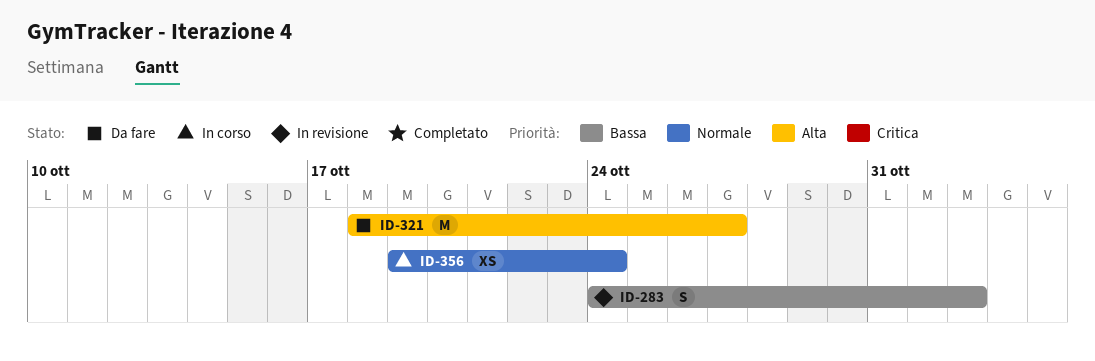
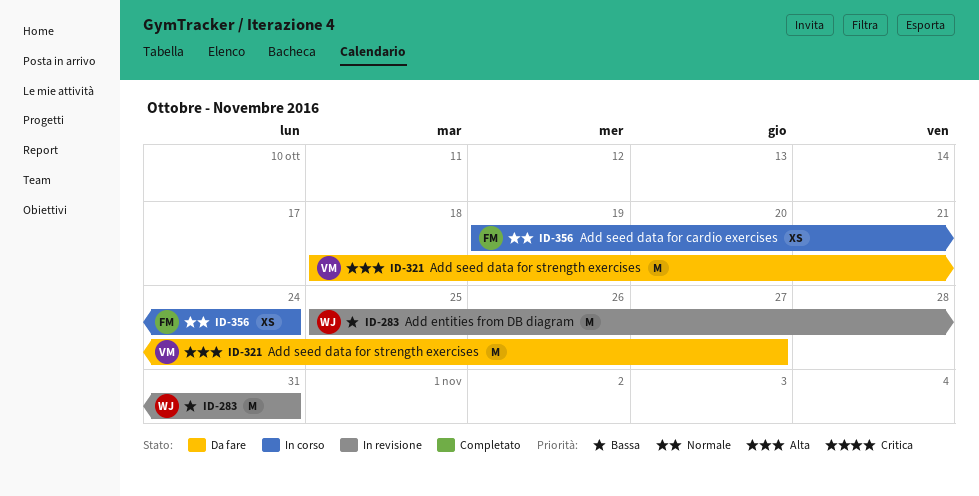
ID-283, estimate: S -> M
ID-283, start: Oct 24 -> Oct 25
ID-283, due: Nov 2 -> Oct 31

